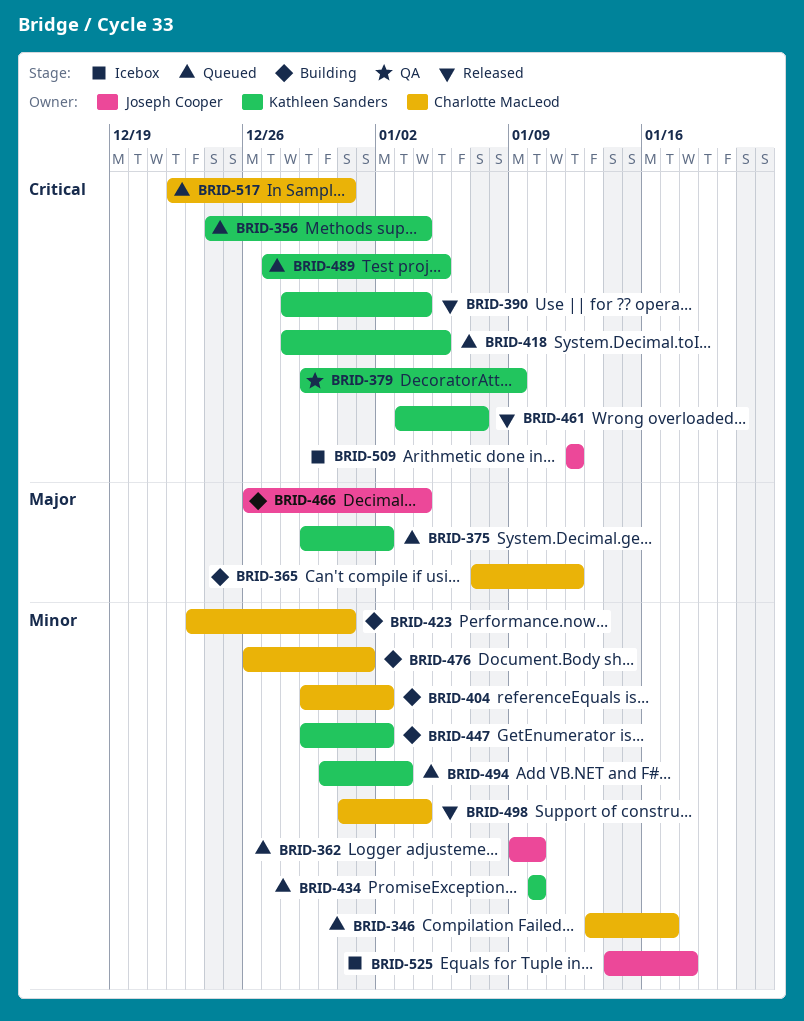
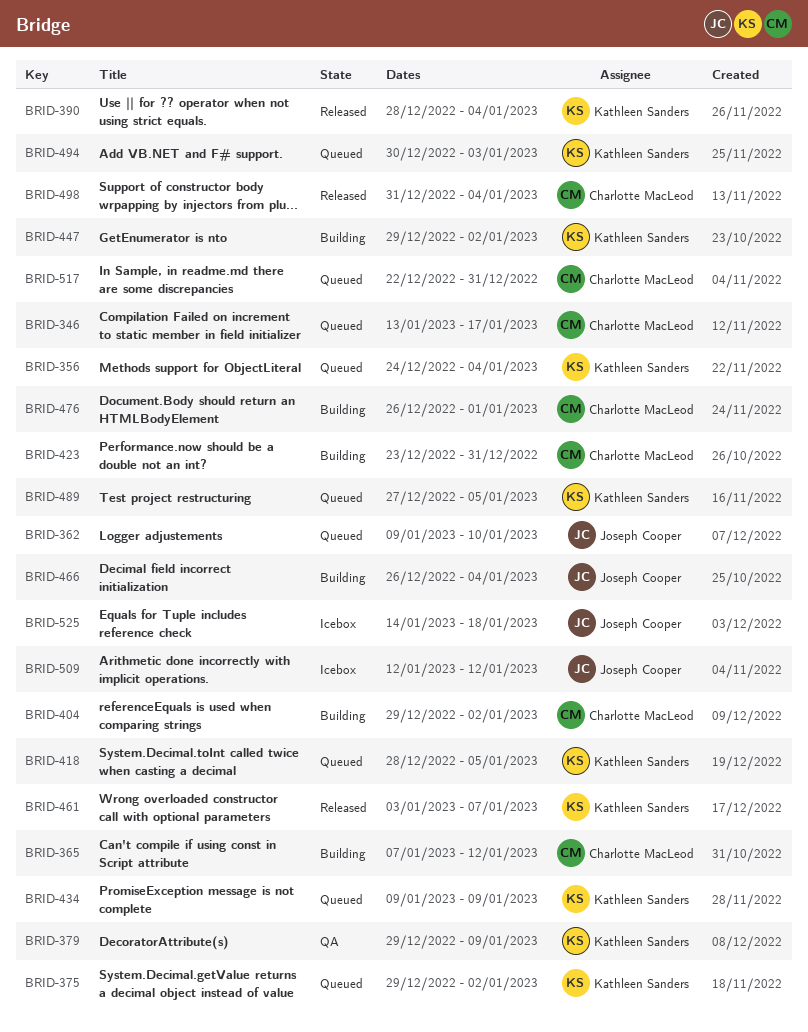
BRID-434, start: Jan 10 -> Jan 9
BRID-434, due: Jan 10 -> Jan 9

